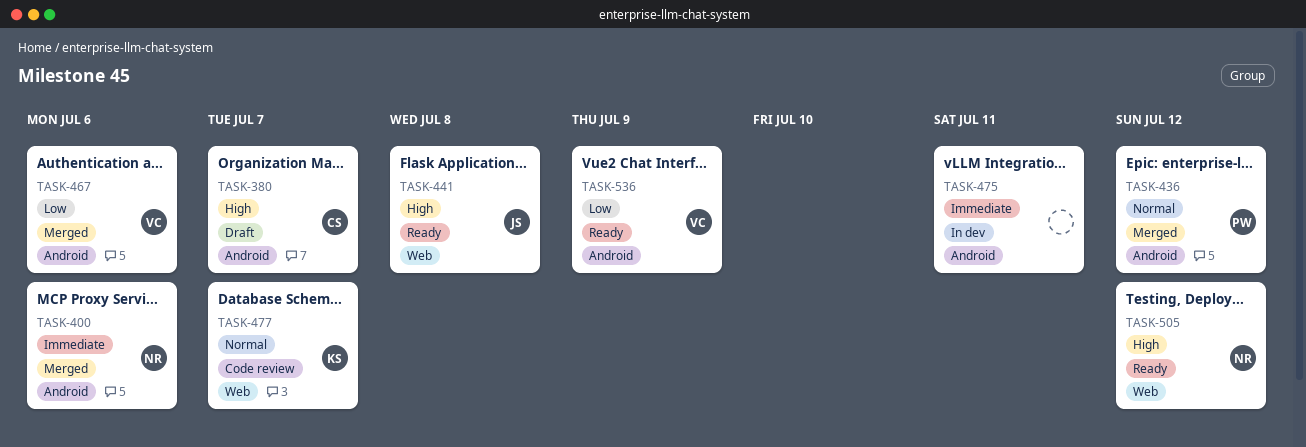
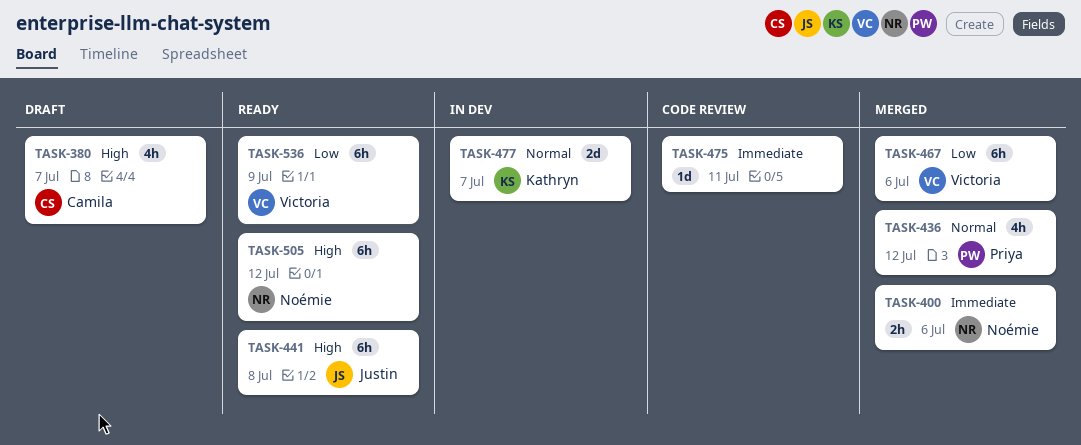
TASK-475, status: In dev -> Code review
TASK-477, status: Code review -> In dev

